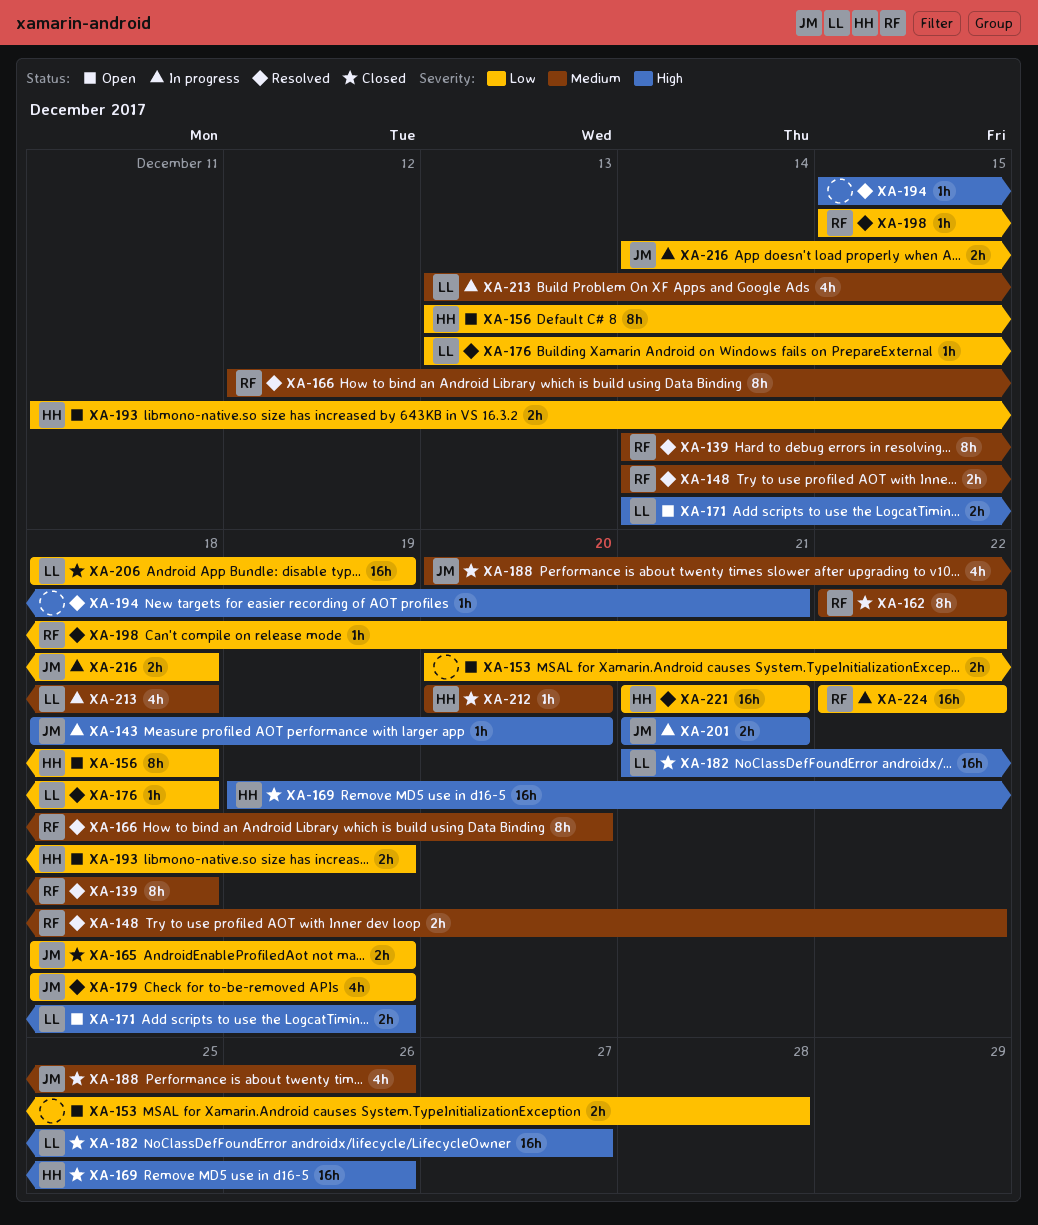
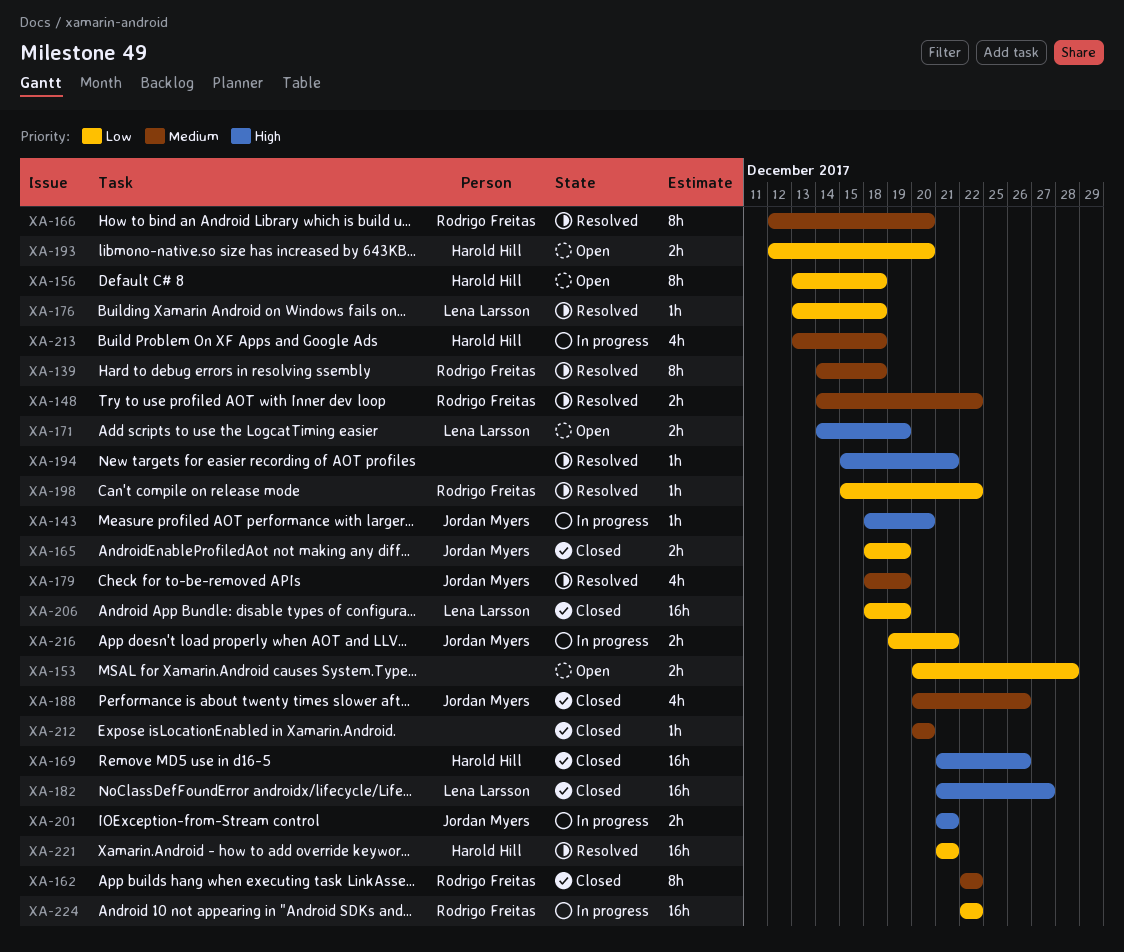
XA-169, start: Dec 19 -> Dec 21
XA-179, priority: Low -> Medium
XA-193, start: Dec 11 -> Dec 12
XA-193, due: Dec 19 -> Dec 20
XA-212, owner: Harold Hill -> none
XA-213, owner: Lena Larsson -> Harold Hill
XA-216, start: Dec 14 -> Dec 19
XA-216, due: Dec 18 -> Dec 21

